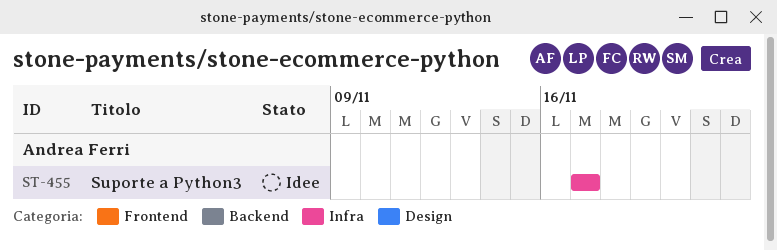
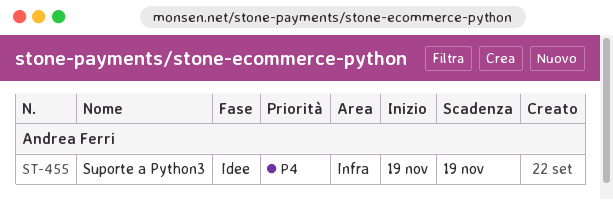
ST-455, start: Nov 17 -> Nov 19
ST-455, due: Nov 17 -> Nov 19

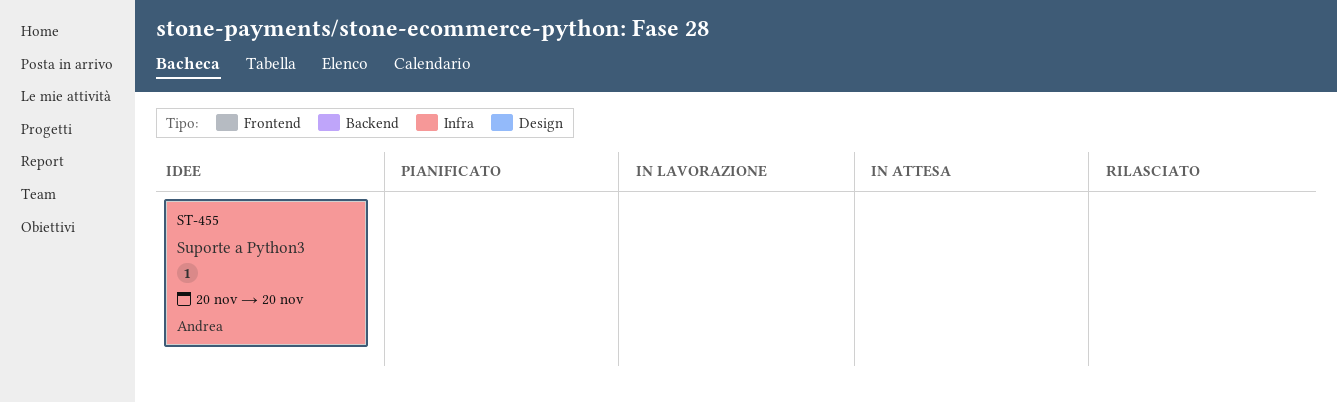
ST-455, start: Nov 19 -> Nov 20
ST-455, due: Nov 19 -> Nov 20

